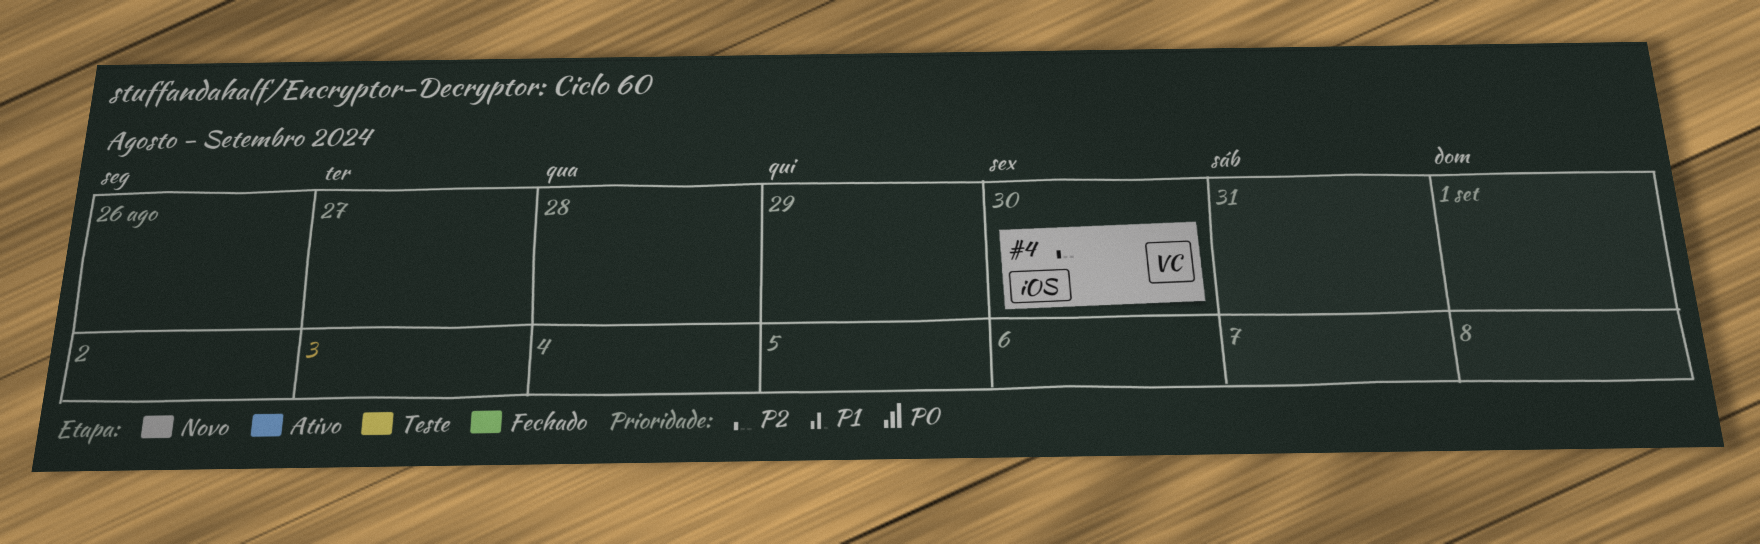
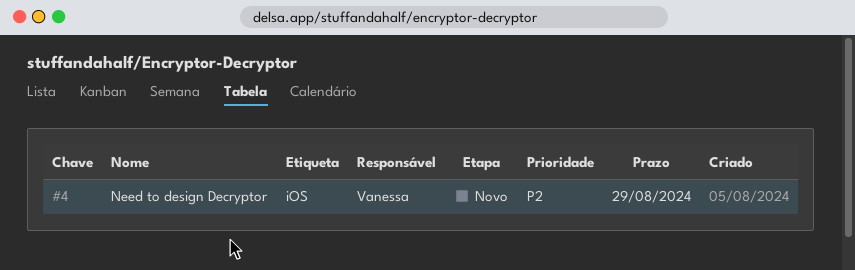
#4, due: Aug 30 -> Aug 29

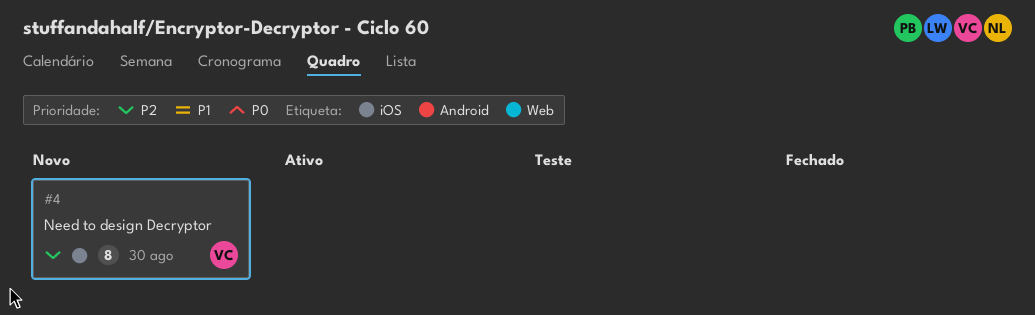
#4, due: Aug 29 -> Aug 30

